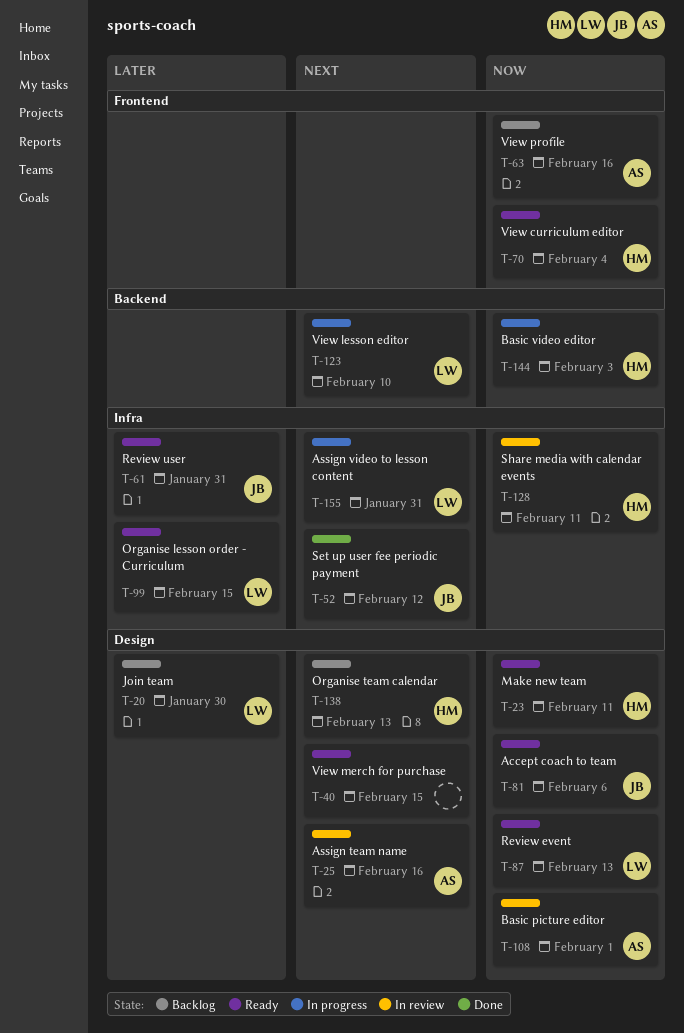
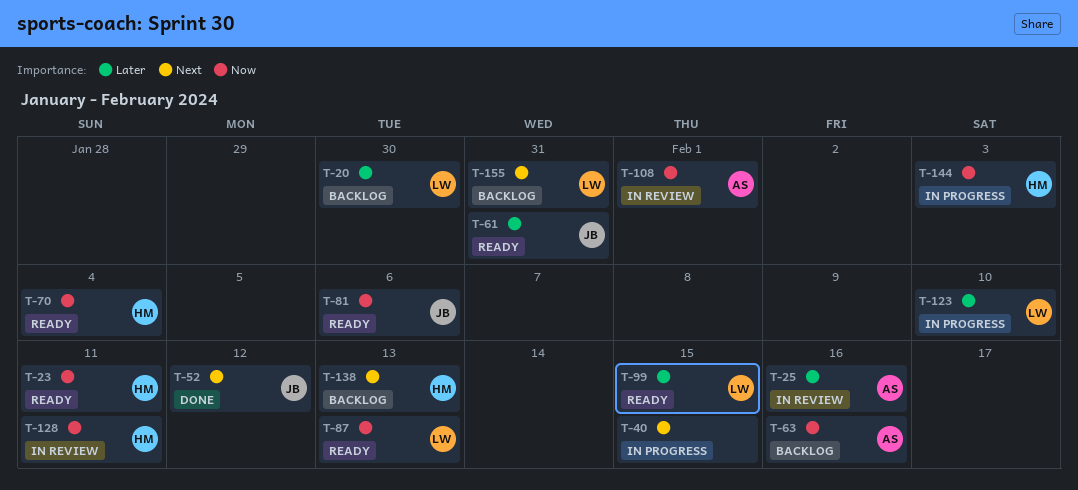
T-25, priority: Next -> Later
T-40, status: Ready -> In progress
T-123, priority: Next -> Later
T-155, status: In progress -> Backlog

